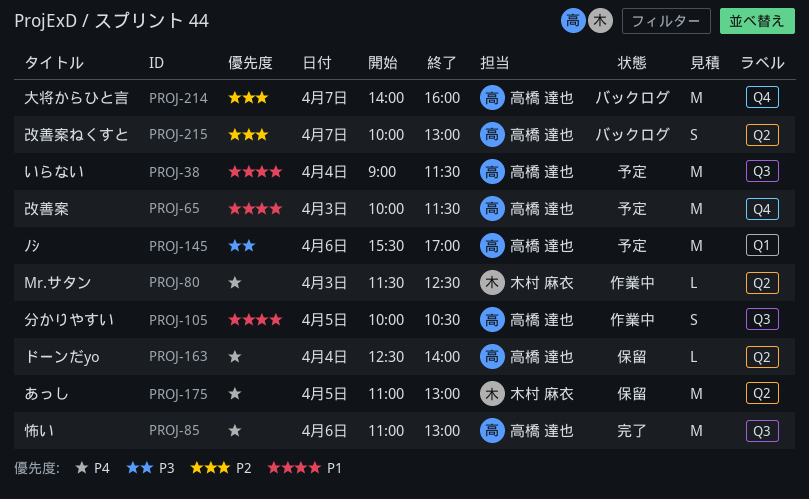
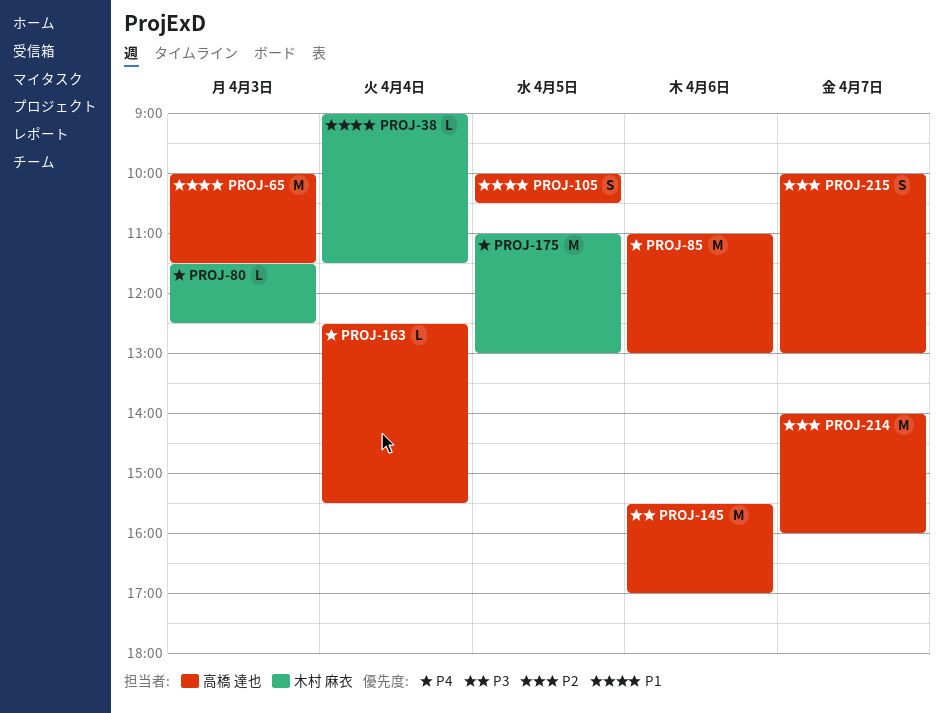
PROJ-38, owner: 高橋 達也 -> 木村 麻衣
PROJ-38, estimate: M -> L
PROJ-163, ends: 14:00 -> 15:30

